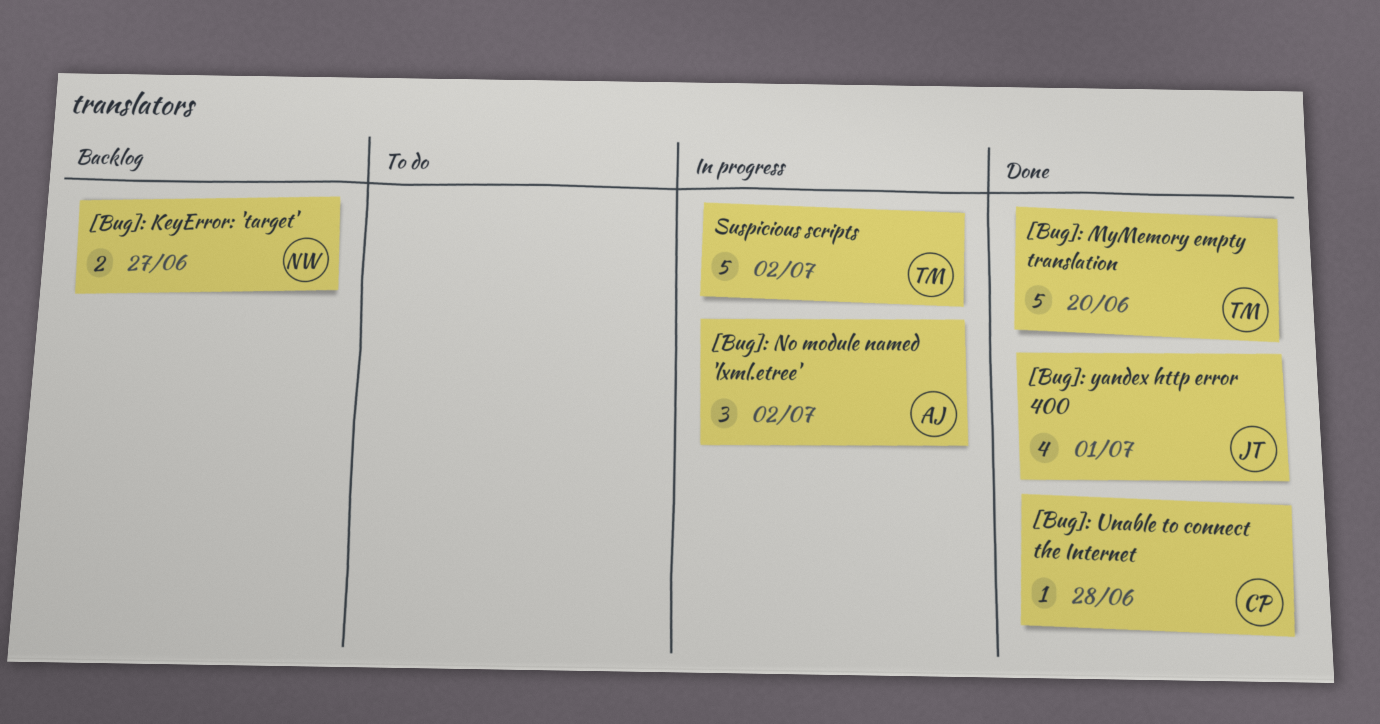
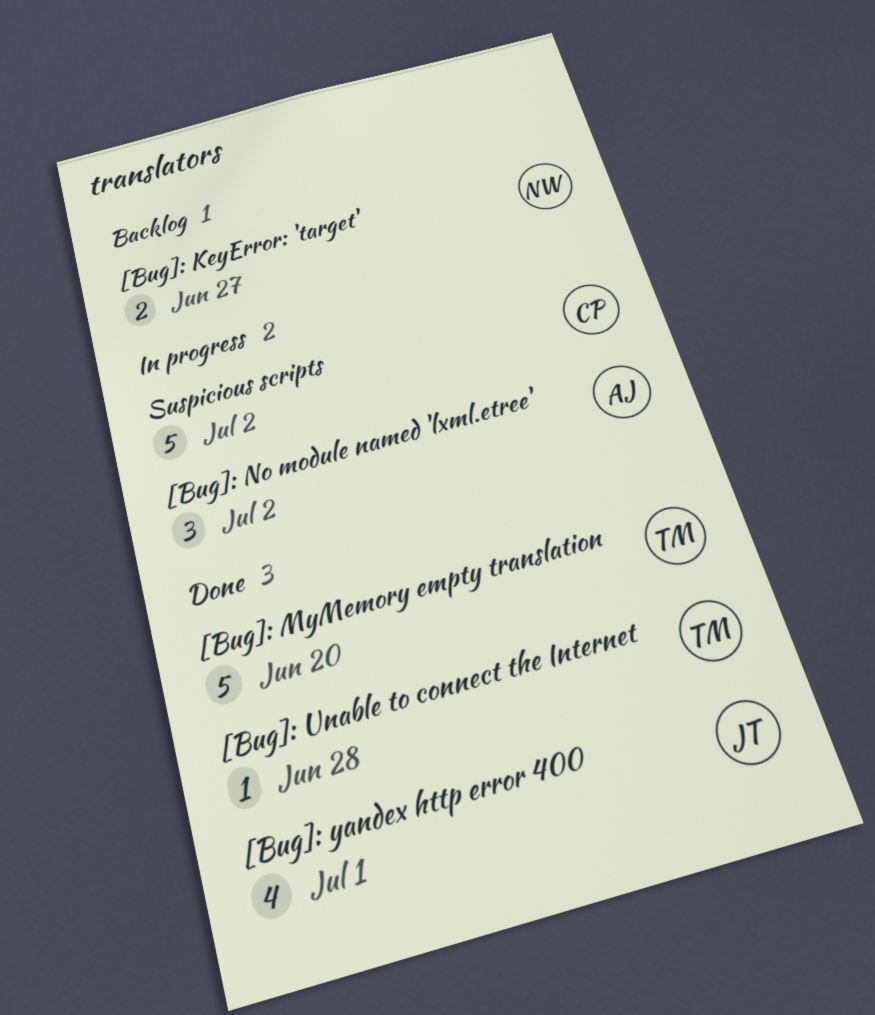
[Bug]: Unable to connect the Internet, owner: CP -> TM
Suspicious scripts, owner: TM -> CP

